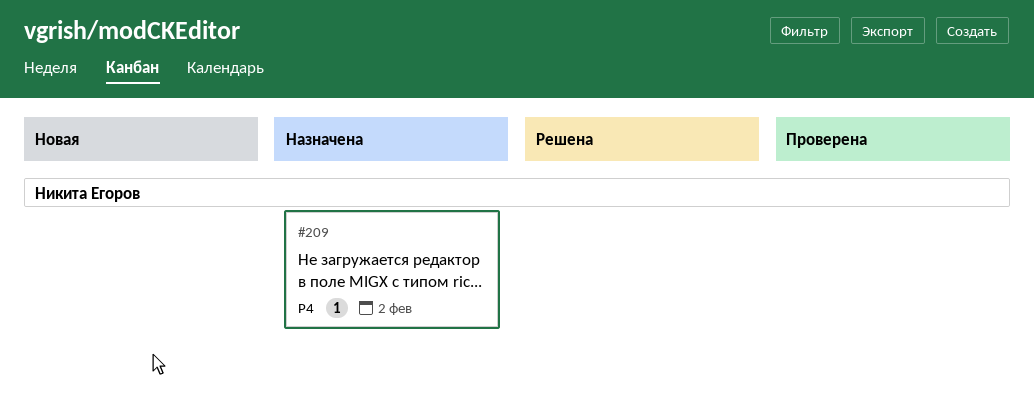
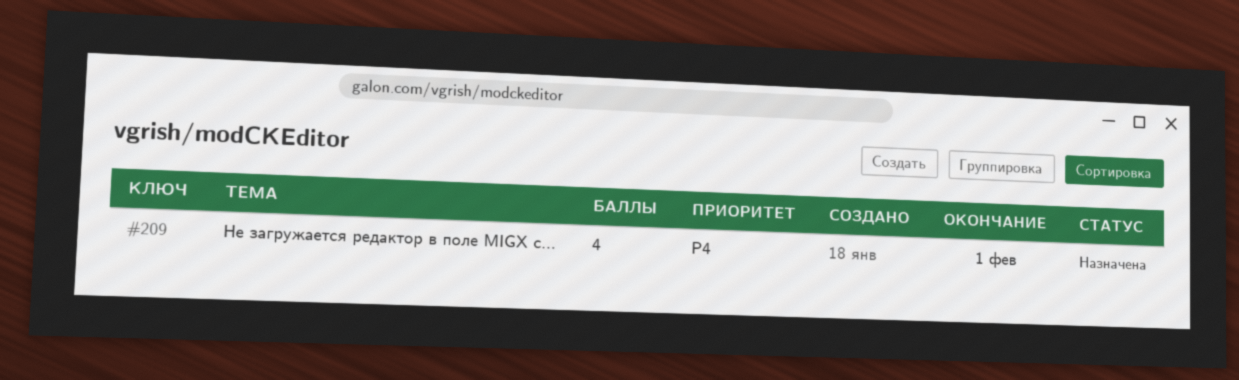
#209, estimate: 1 -> 4
#209, due: Feb 2 -> Feb 1

